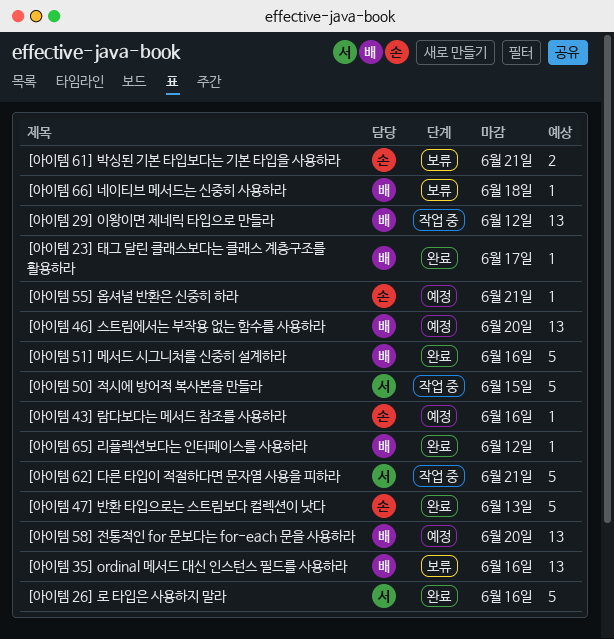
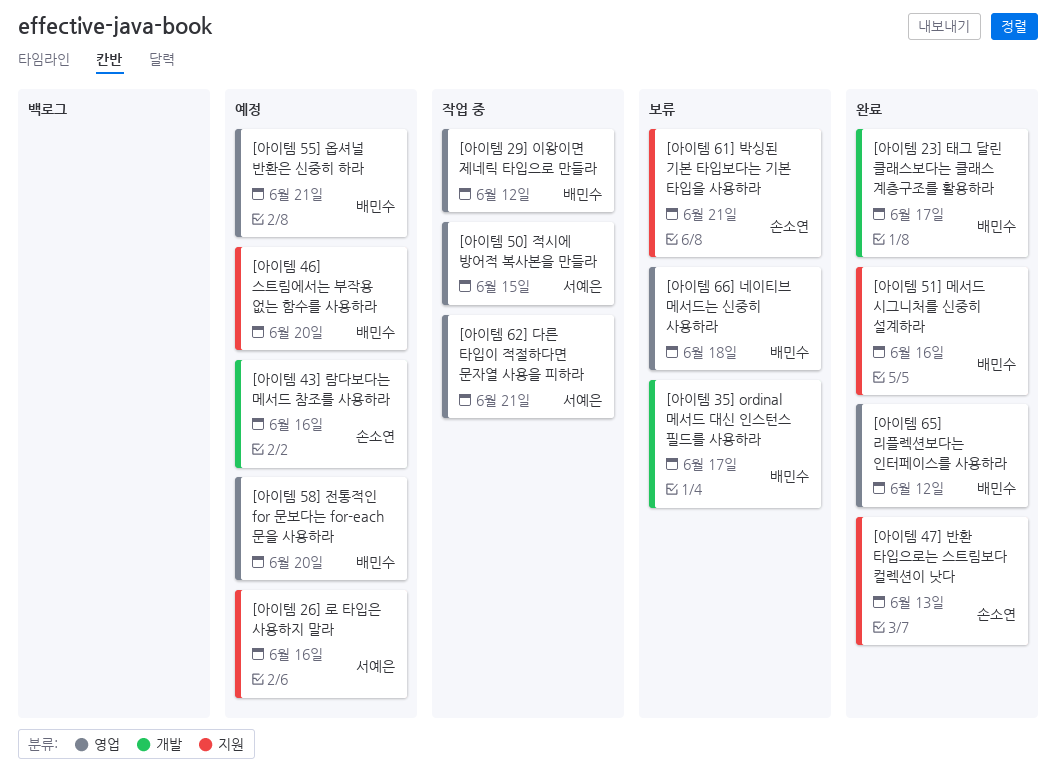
[아이템 26] 로 타입은 사용하지 말라, status: 완료 -> 예정
[아이템 35] ordinal 메서드 대신 인스턴스 필드를 사용하라, due: Jun 16 -> Jun 17
[아이템 55] 옵셔널 반환은 신중히 하라, owner: 손소연 -> 배민수

